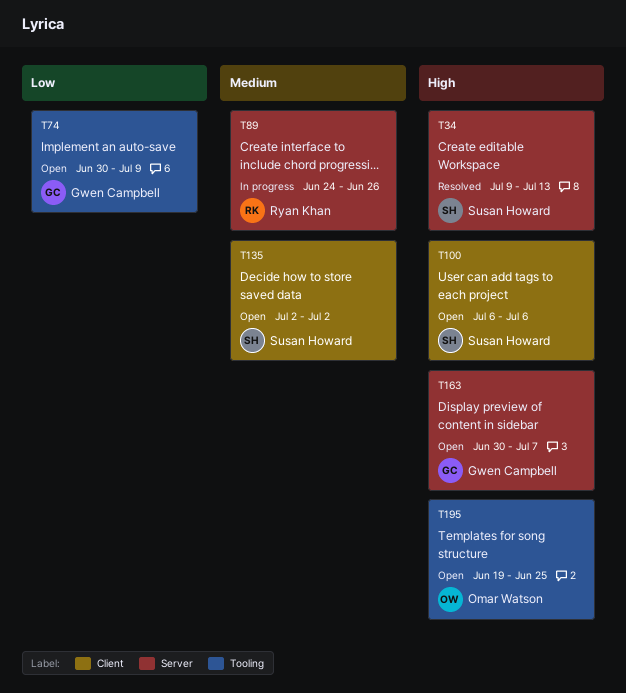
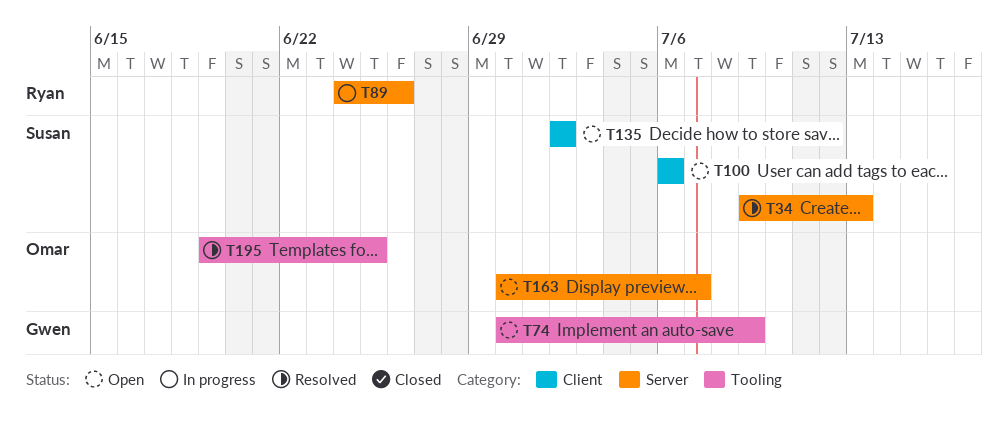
T163, owner: Gwen Campbell -> Omar Watson
T195, status: Open -> Resolved

